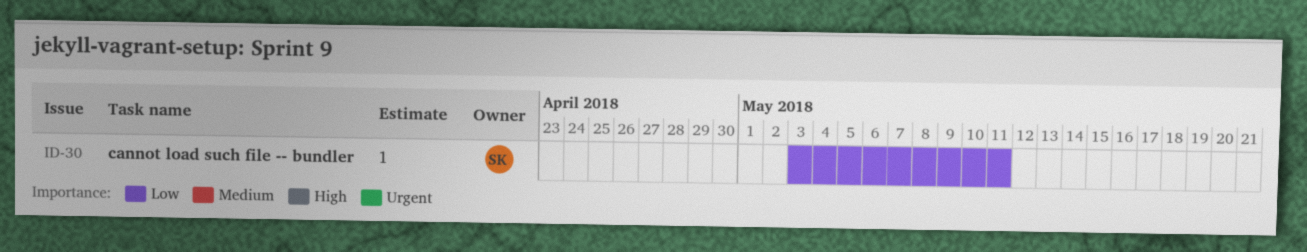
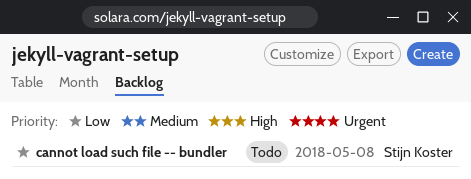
cannot load such file -- bundler, due: May 11 -> May 8

